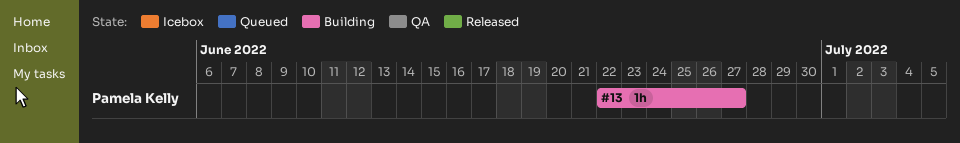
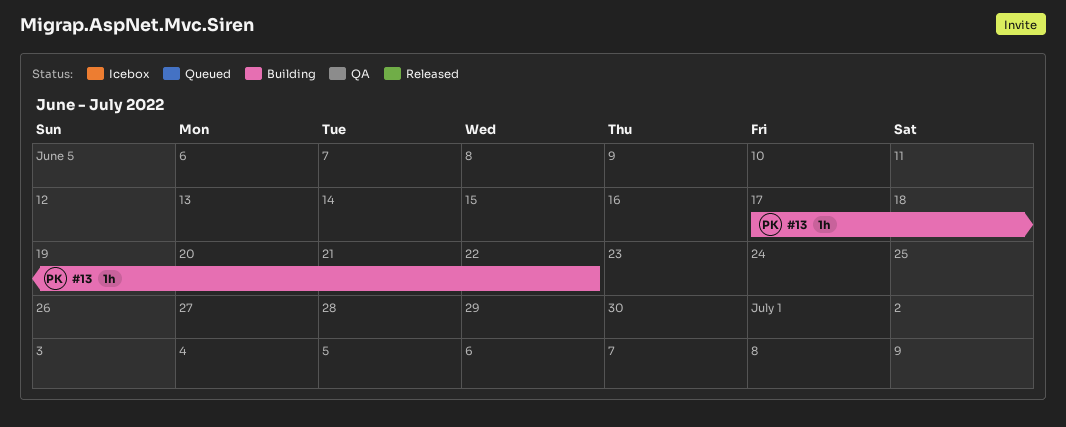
#13, start: Jun 22 -> Jun 17
#13, due: Jun 27 -> Jun 22

